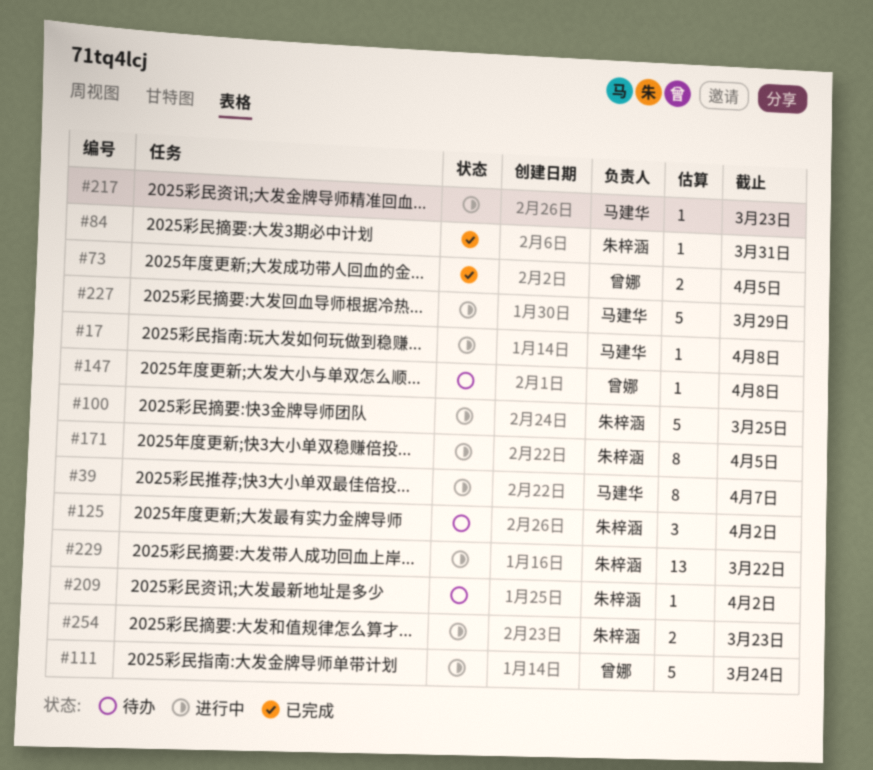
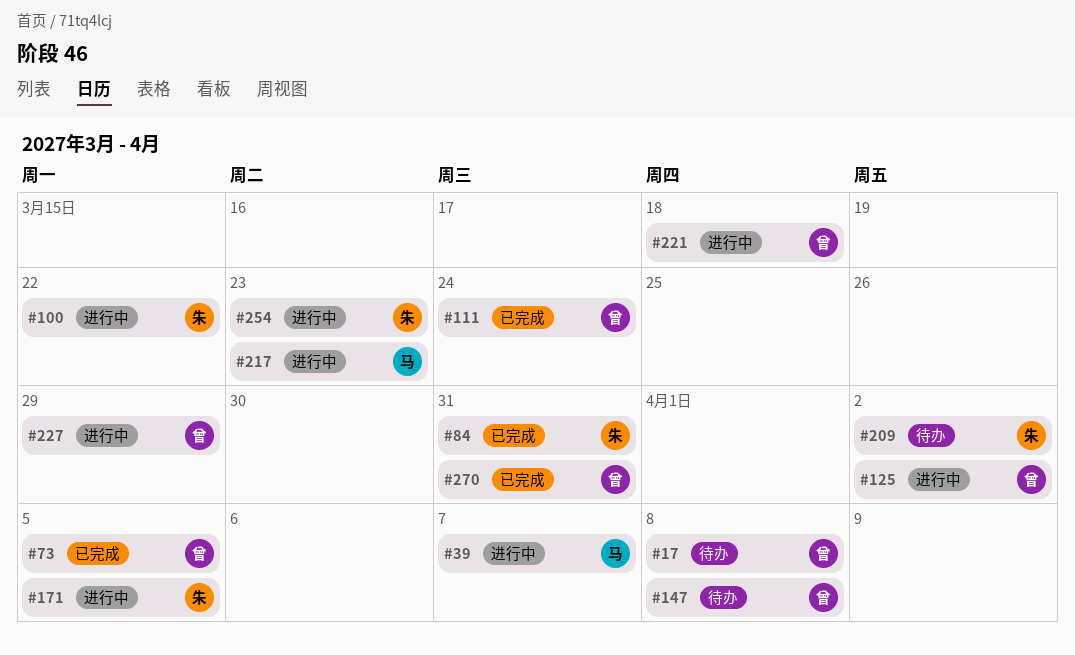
#17, status: 进行中 -> 待办
#17, owner: 马建华 -> 曾娜
#100, due: Mar 25 -> Mar 22
#111, status: 进行中 -> 已完成
#125, status: 待办 -> 进行中
#125, owner: 朱梓涵 -> 曾娜
#221: none -> present
#227, owner: 马建华 -> 曾娜
#229: present -> none
#270: none -> present

